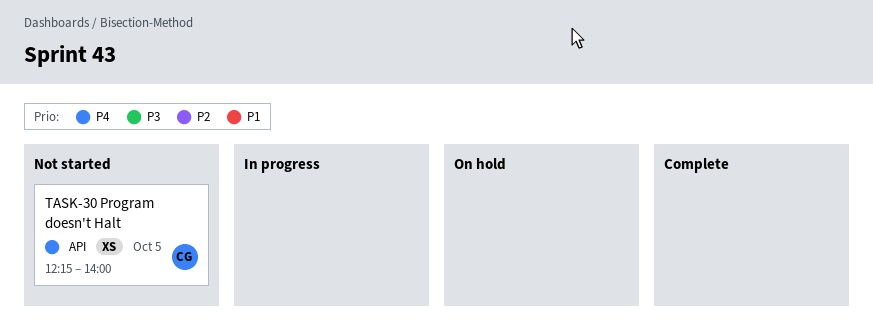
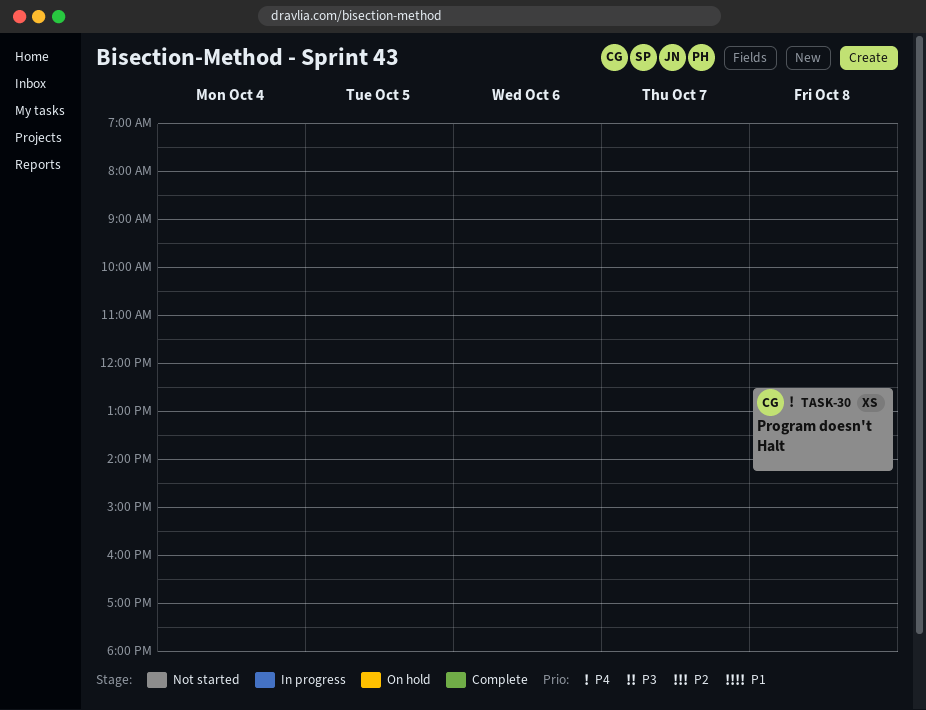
TASK-30, day: Oct 5 -> Oct 8
TASK-30, begins: 12:15 -> 12:30
TASK-30, ends: 14:00 -> 14:15

